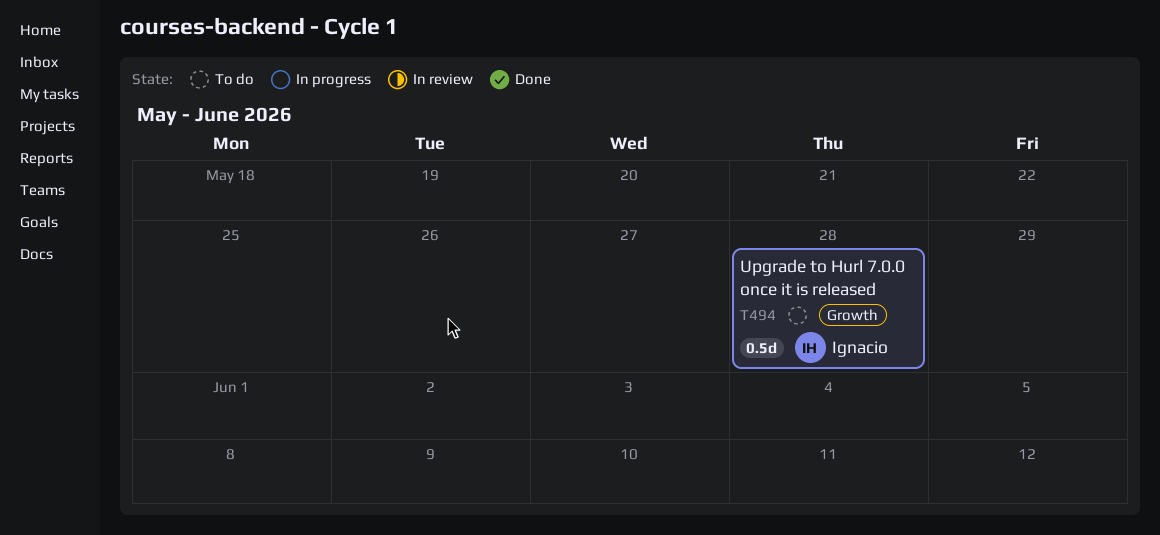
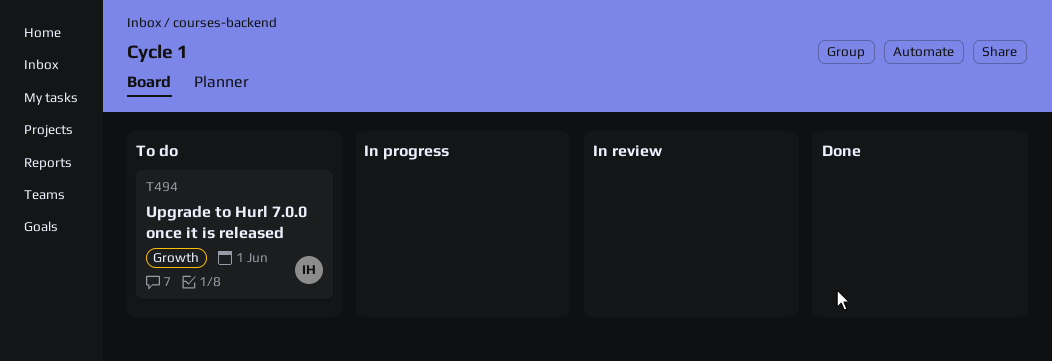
T494, due: May 28 -> Jun 1

